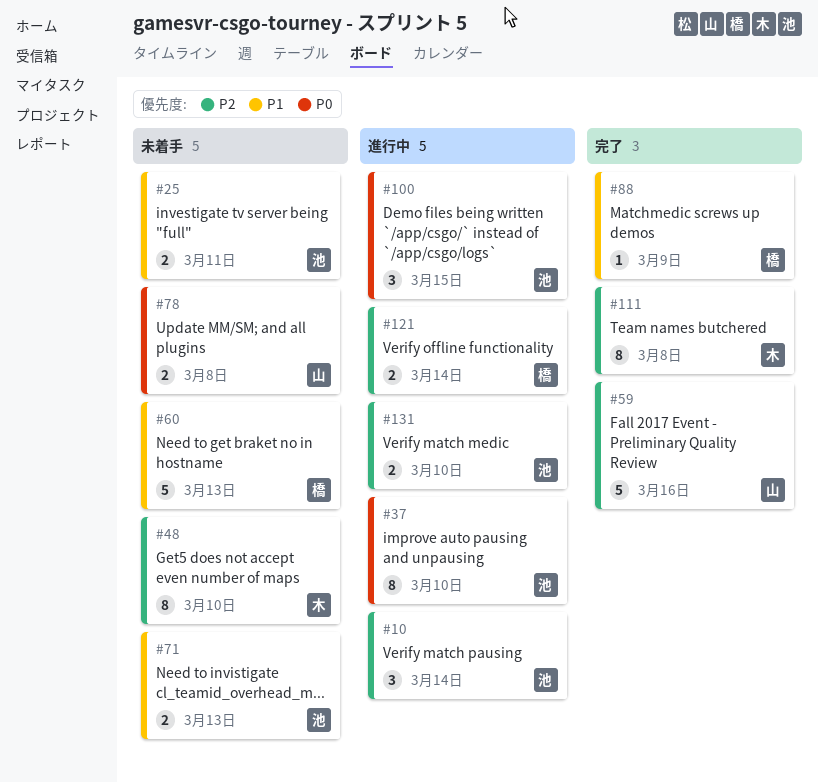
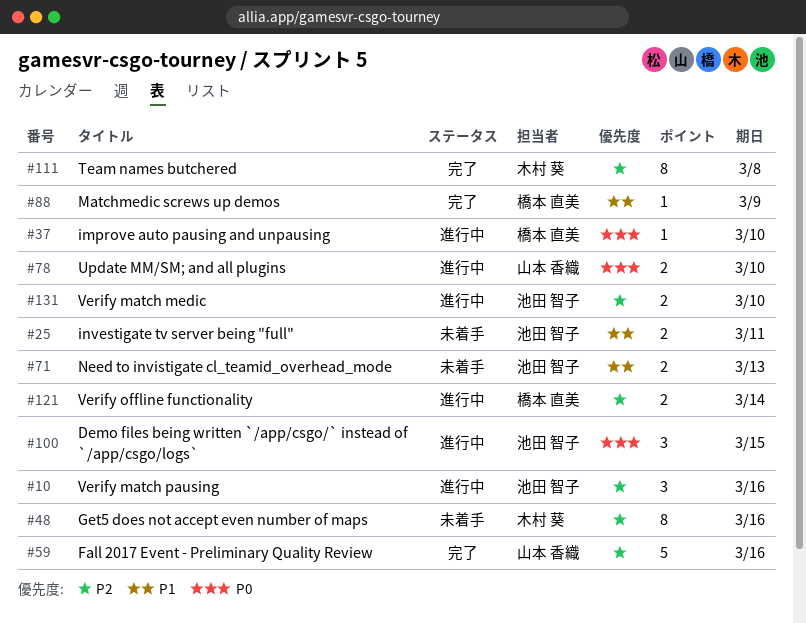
#10, due: Mar 14 -> Mar 16
#37, owner: 池田 智子 -> 橋本 直美
#37, estimate: 8 -> 1
#48, due: Mar 10 -> Mar 16
#60: present -> none
#78, status: 未着手 -> 進行中
#78, due: Mar 8 -> Mar 10

